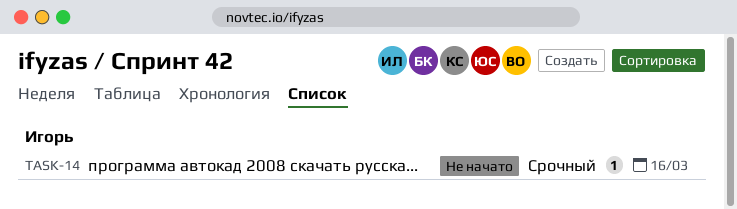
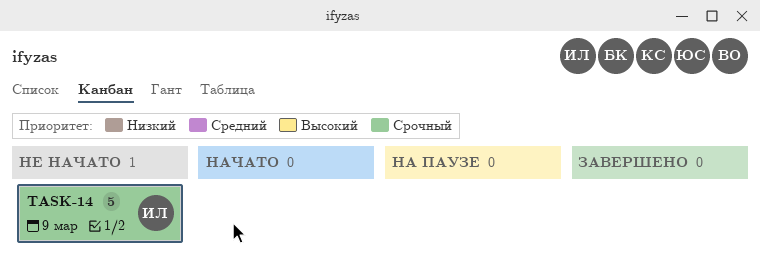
TASK-14, estimate: 1 -> 5
TASK-14, due: Mar 16 -> Mar 9

